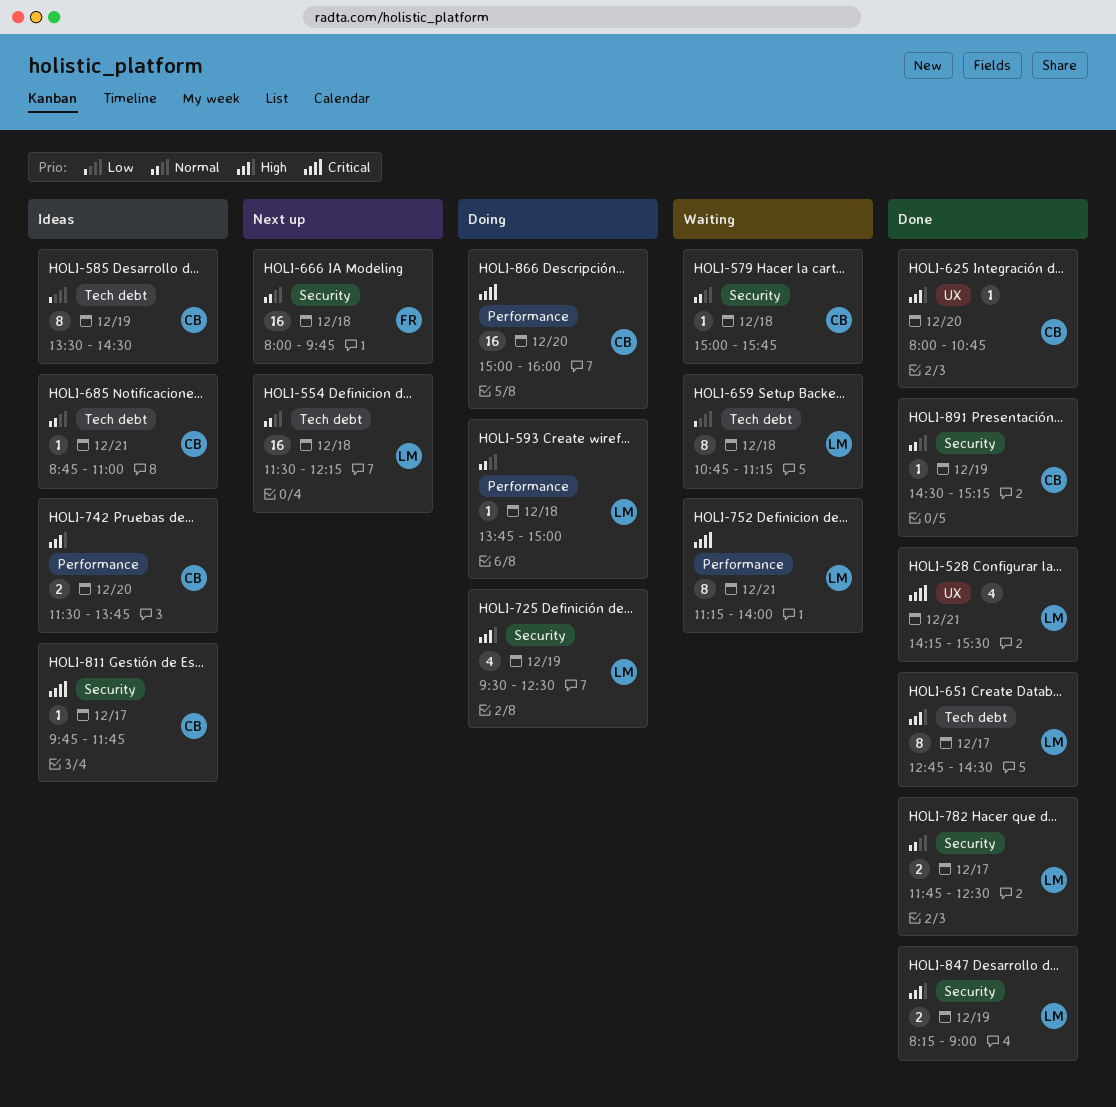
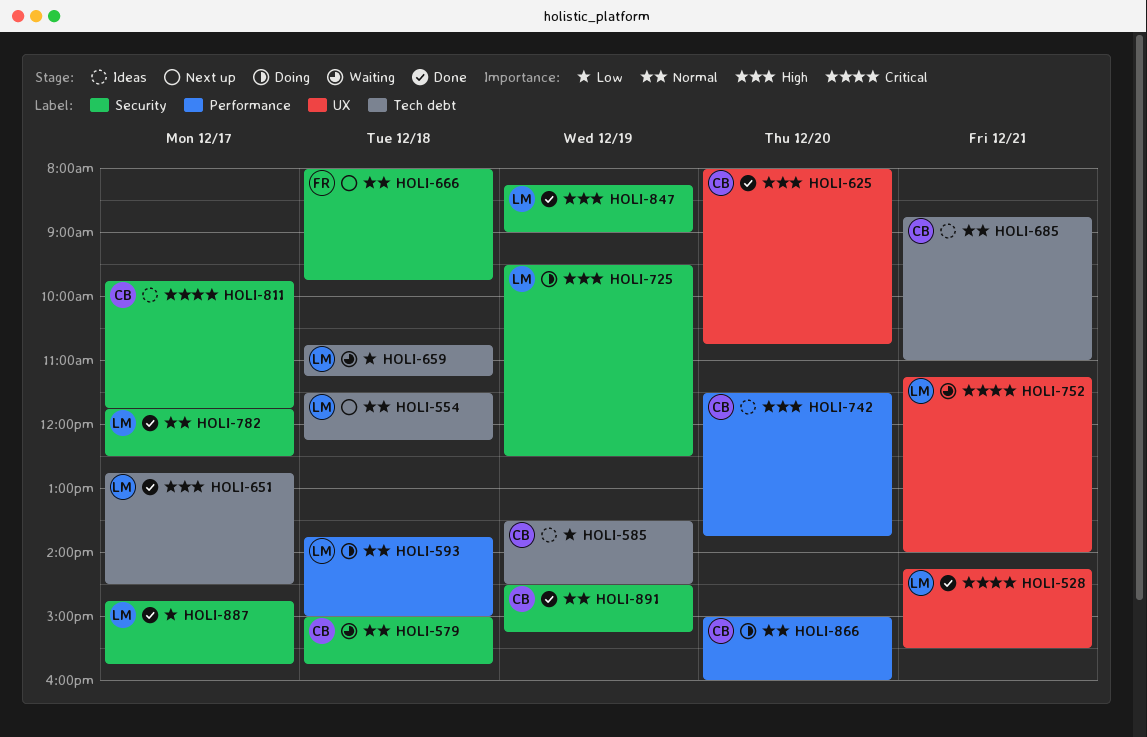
HOLI-752, label: Performance -> UX
HOLI-866, priority: Critical -> Normal
HOLI-887: none -> present

